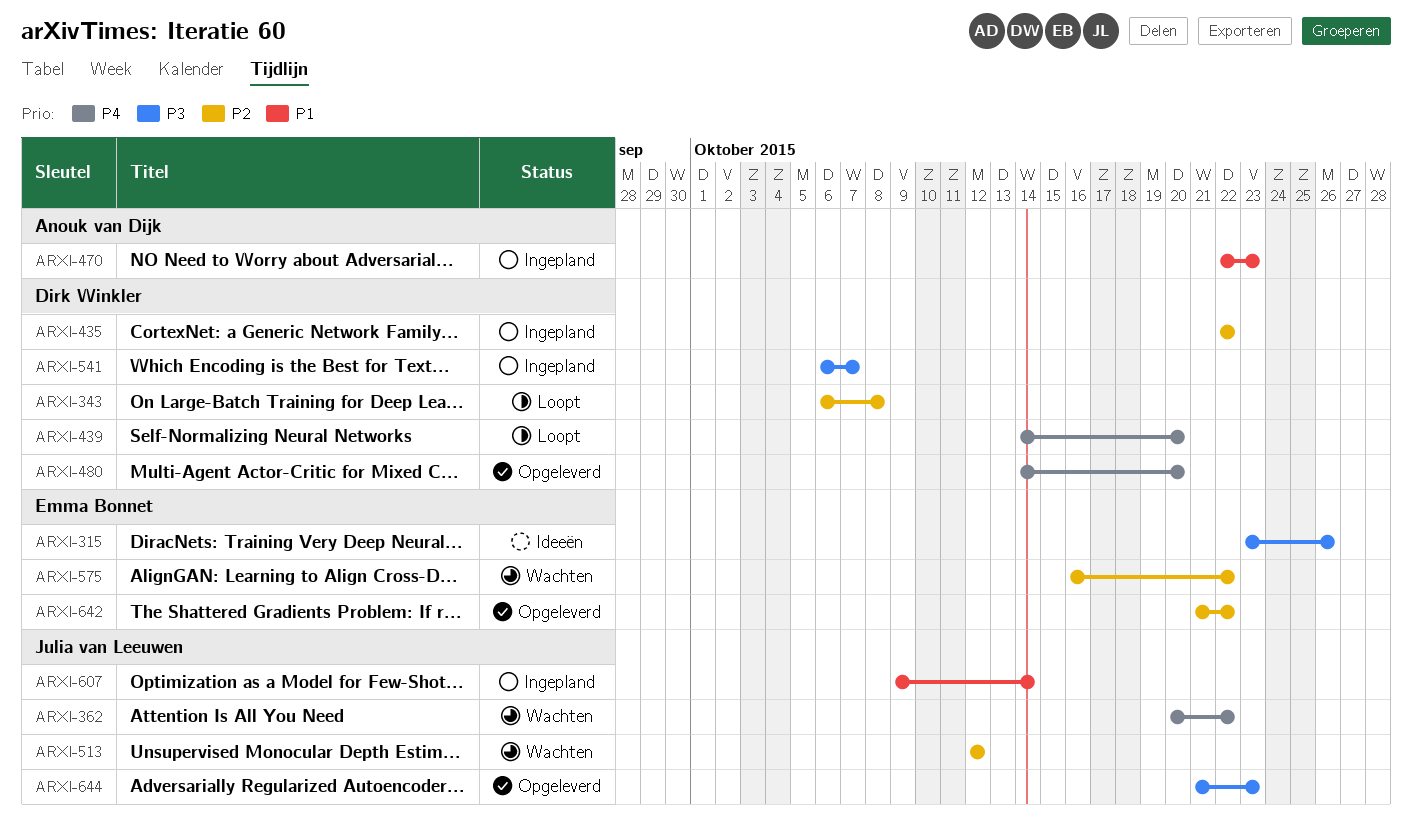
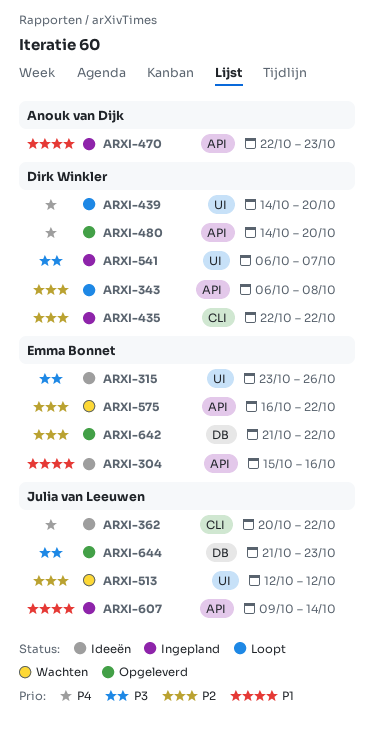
ARXI-304: none -> present
ARXI-362, status: Wachten -> Ideeën

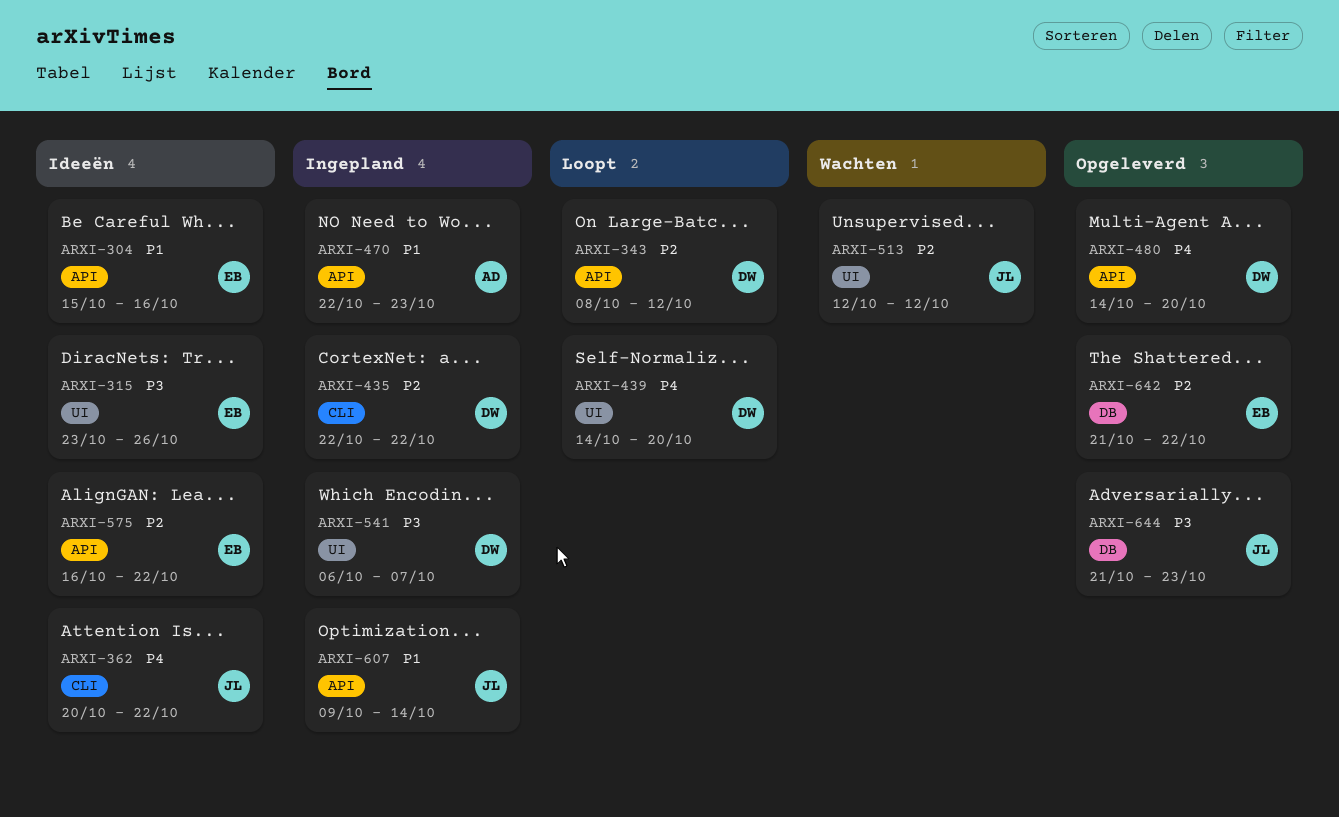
ARXI-343, start: Oct 6 -> Oct 8
ARXI-343, due: Oct 8 -> Oct 12
ARXI-575, status: Wachten -> Ideeën

